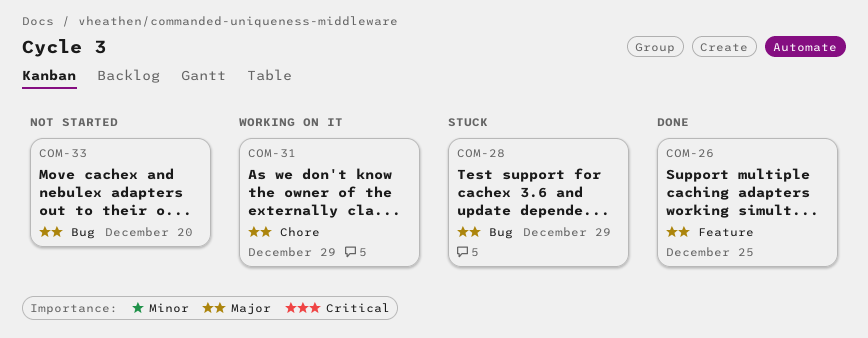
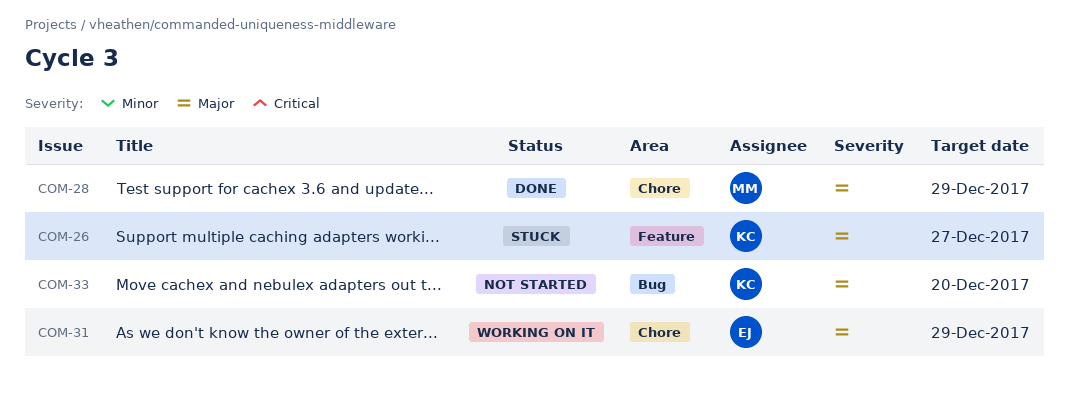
COM-26, status: Done -> Stuck
COM-26, due: Dec 25 -> Dec 27
COM-28, status: Stuck -> Done
COM-28, label: Bug -> Chore

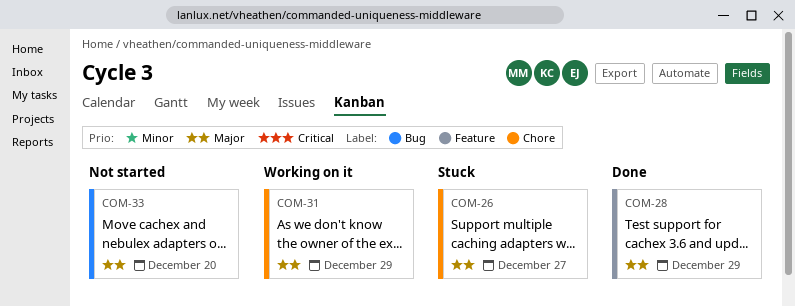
COM-26, label: Feature -> Chore
COM-28, label: Chore -> Feature

